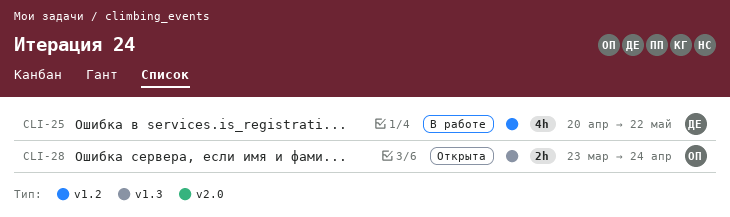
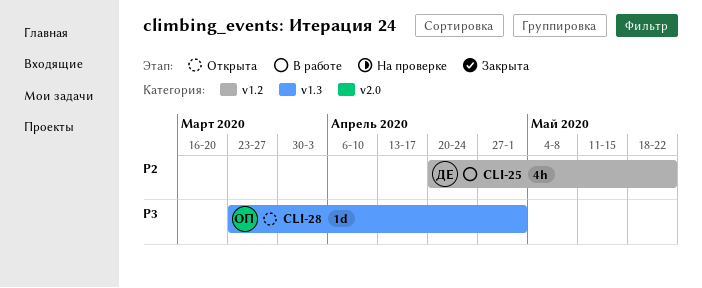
CLI-28, estimate: 2h -> 1d
CLI-28, due: Apr 24 -> May 1

